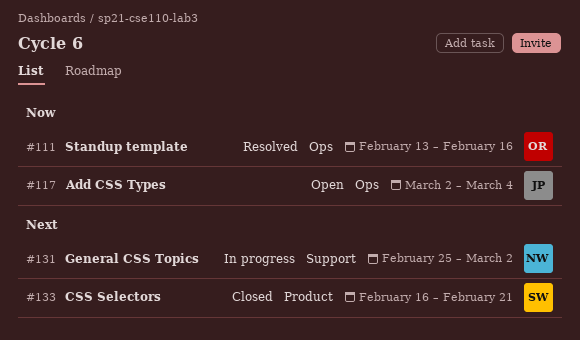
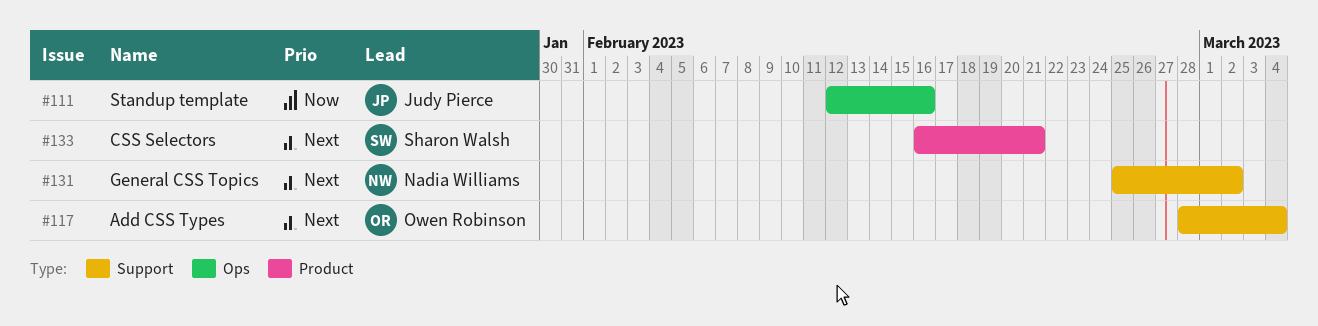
#111, owner: Owen Robinson -> Judy Pierce
#111, start: Feb 13 -> Feb 12
#117, owner: Judy Pierce -> Owen Robinson
#117, priority: Now -> Next
#117, label: Ops -> Support
#117, start: Mar 2 -> Feb 28

